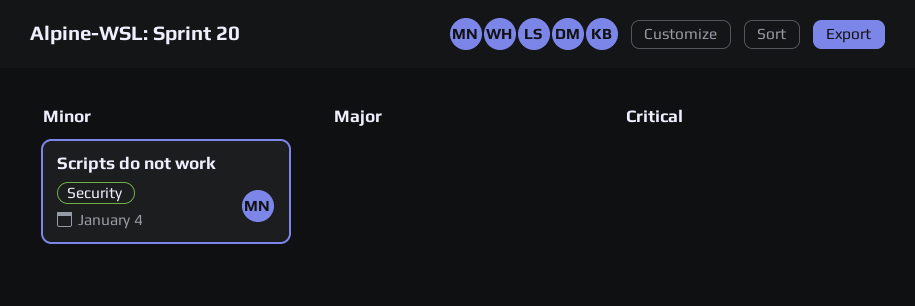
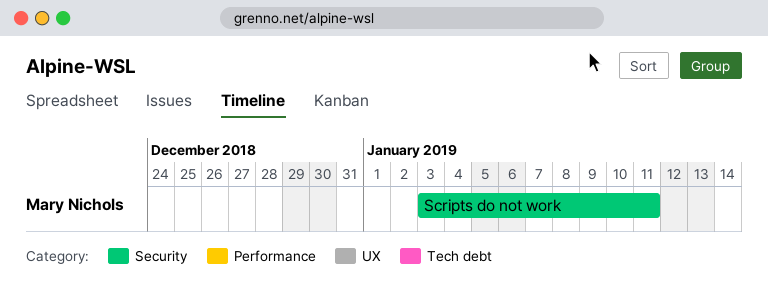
Scripts do not work, due: Jan 4 -> Jan 11

